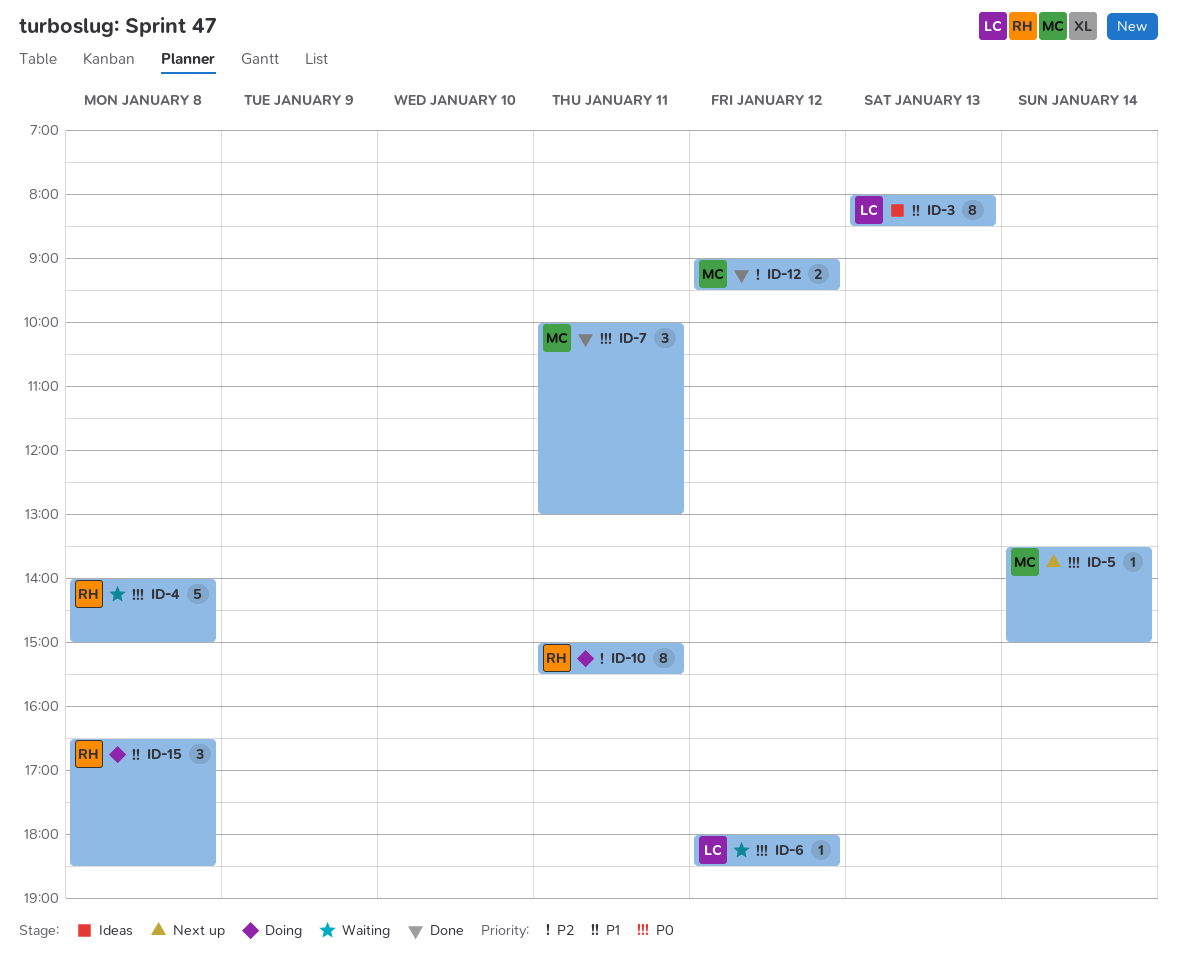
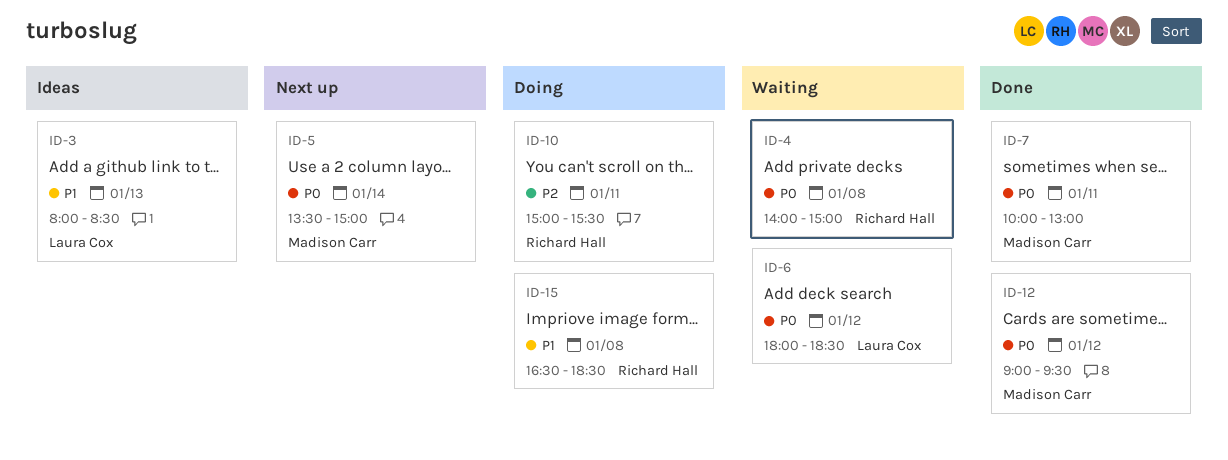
ID-12, priority: P2 -> P0

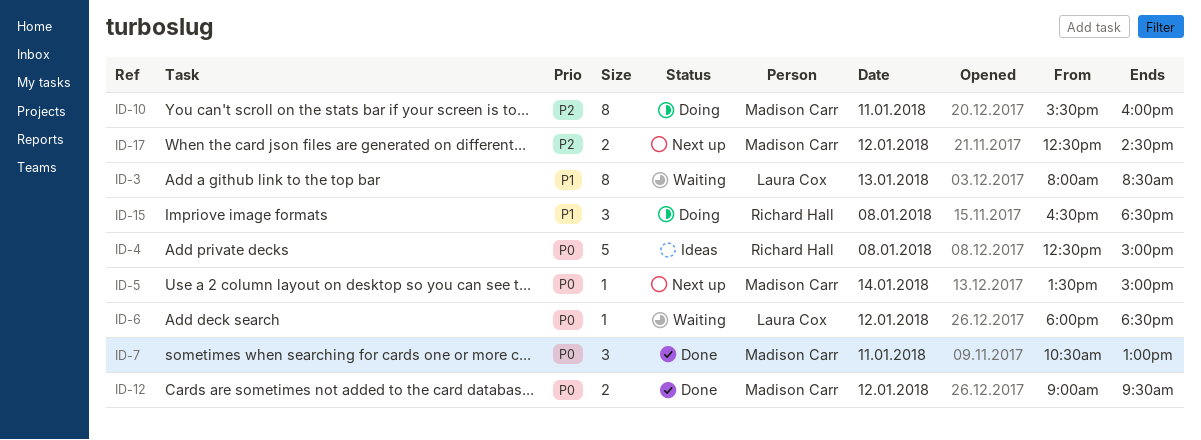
ID-3, status: Ideas -> Waiting
ID-4, status: Waiting -> Ideas
ID-4, begins: 14:00 -> 12:30
ID-7, begins: 10:00 -> 10:30
ID-10, owner: Richard Hall -> Madison Carr
ID-10, begins: 15:00 -> 15:30
ID-10, ends: 15:30 -> 16:00
ID-17: none -> present

